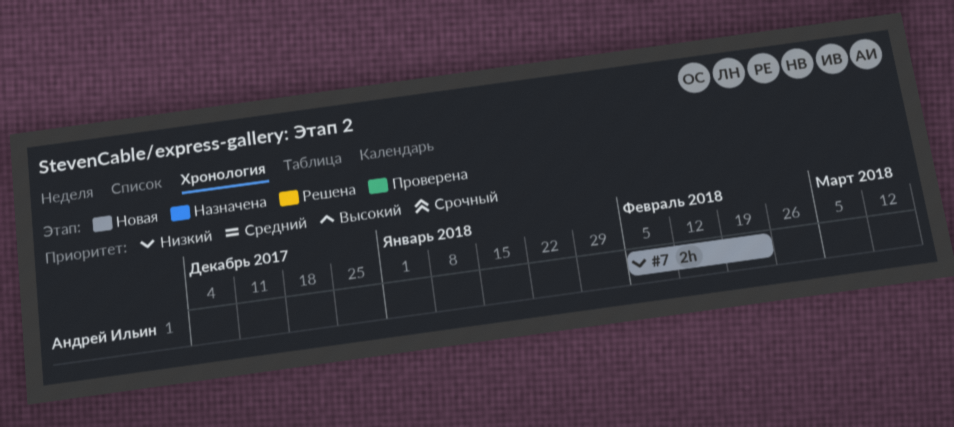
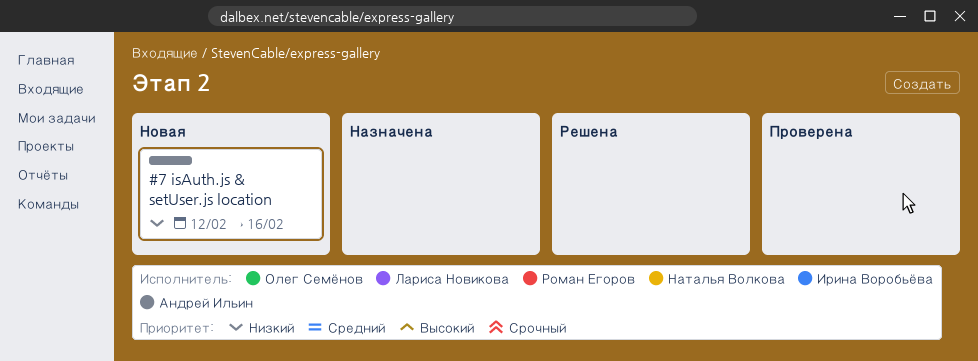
#7, start: Feb 5 -> Feb 12
#7, due: Feb 23 -> Feb 16

